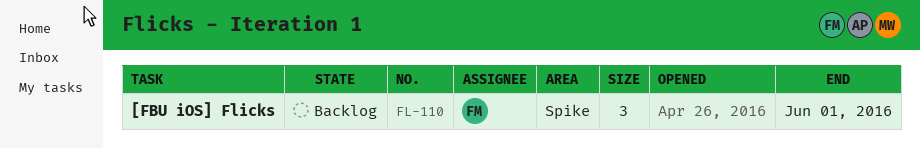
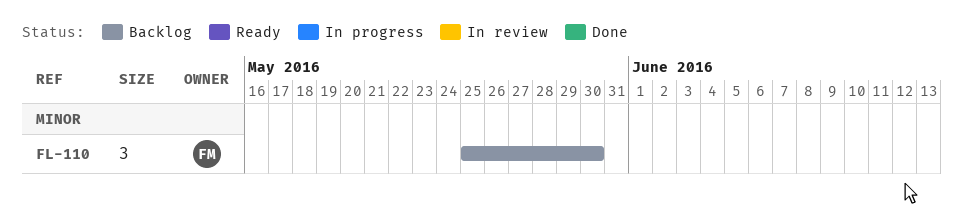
FL-110, due: Jun 1 -> May 30

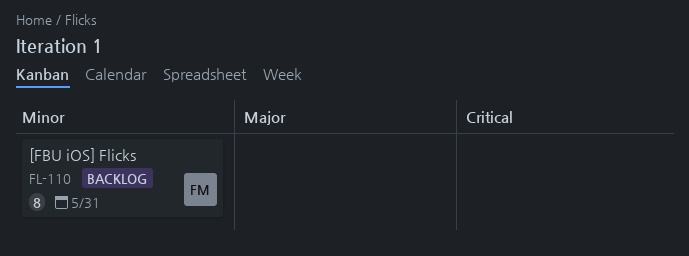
FL-110, estimate: 3 -> 8
FL-110, due: May 30 -> May 31

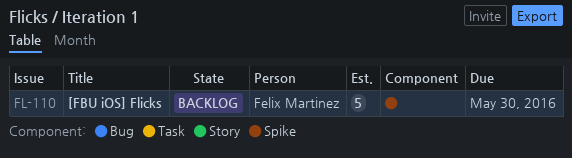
FL-110, estimate: 8 -> 5
FL-110, due: May 31 -> May 30

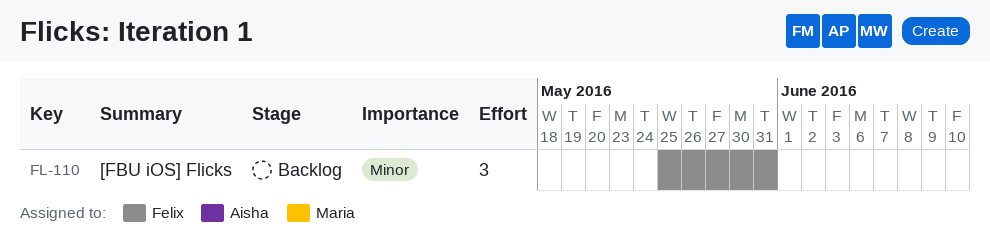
FL-110, estimate: 5 -> 3
FL-110, due: May 30 -> May 31

